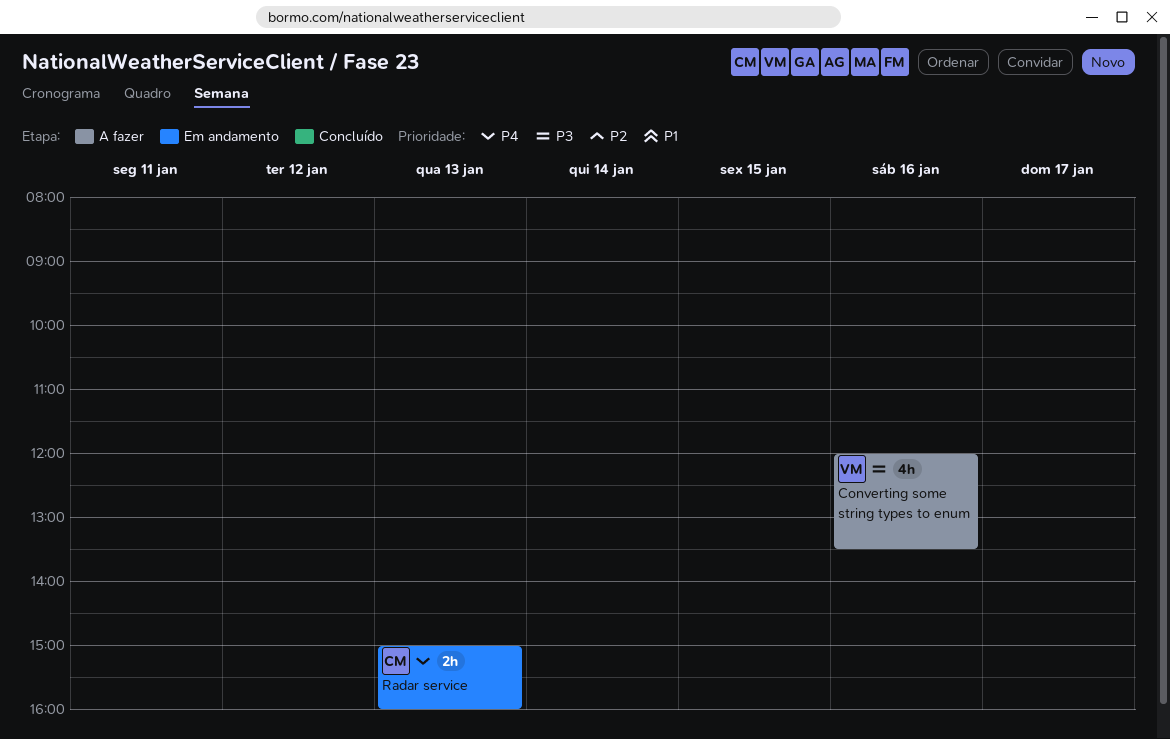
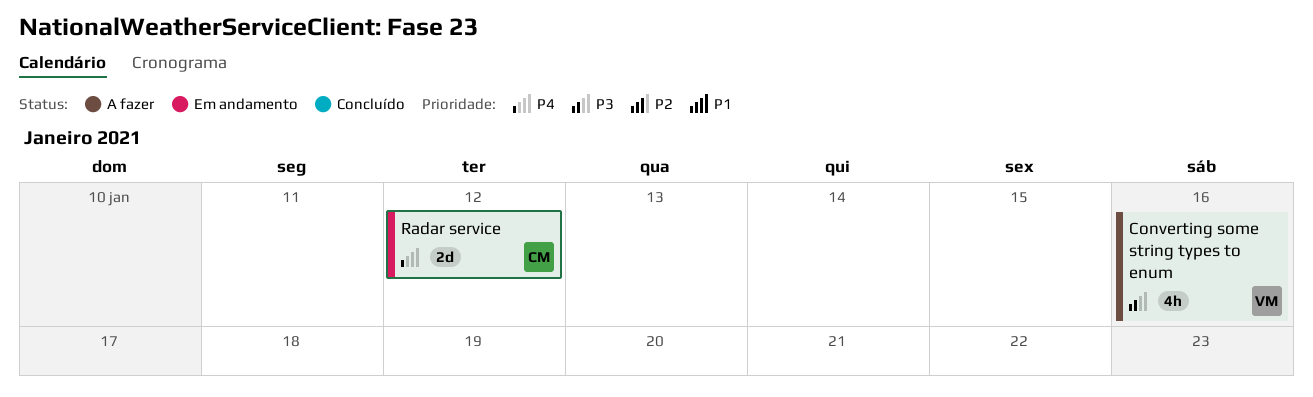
Radar service, estimate: 2h -> 2d
Radar service, day: Jan 13 -> Jan 12

